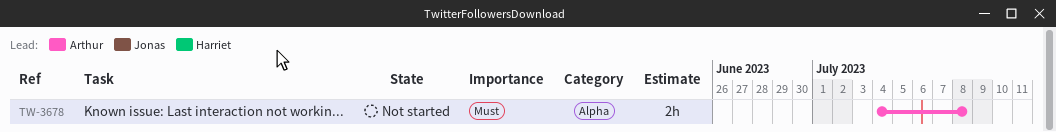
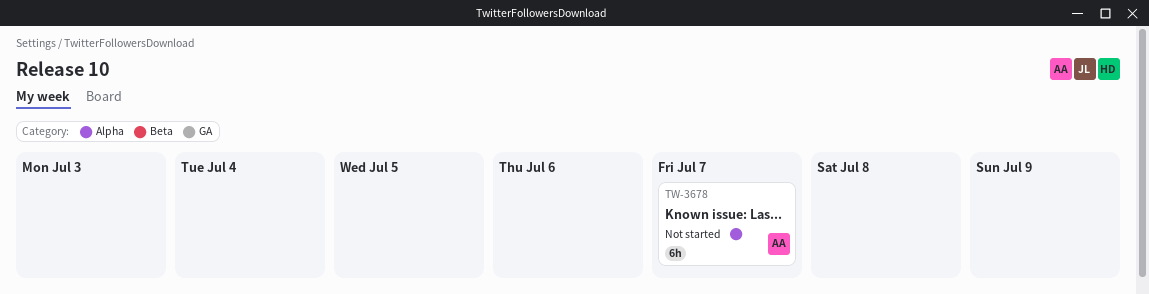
TW-3678, estimate: 2h -> 6h
TW-3678, due: Jul 8 -> Jul 7

